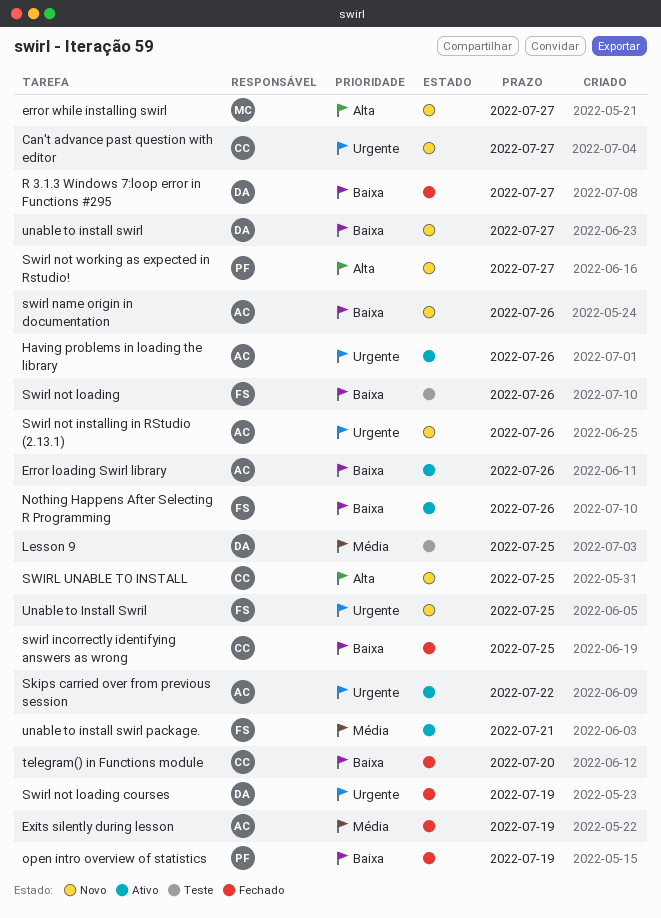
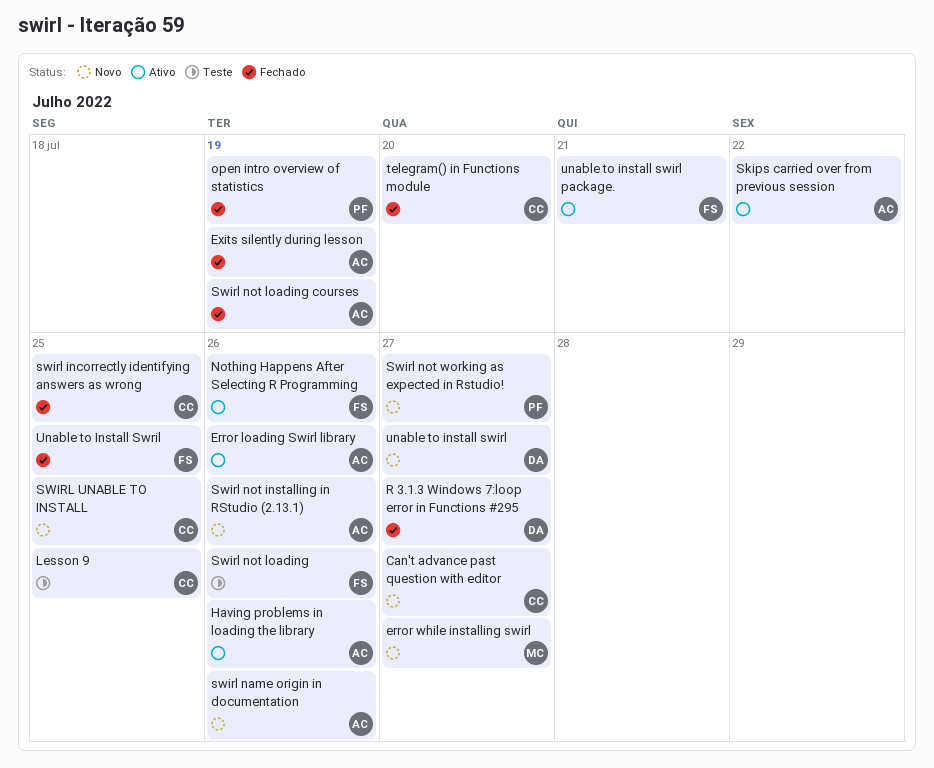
Lesson 9, owner: DA -> CC
Swirl not loading courses, owner: DA -> AC
Unable to Install Swril, status: Novo -> Fechado

